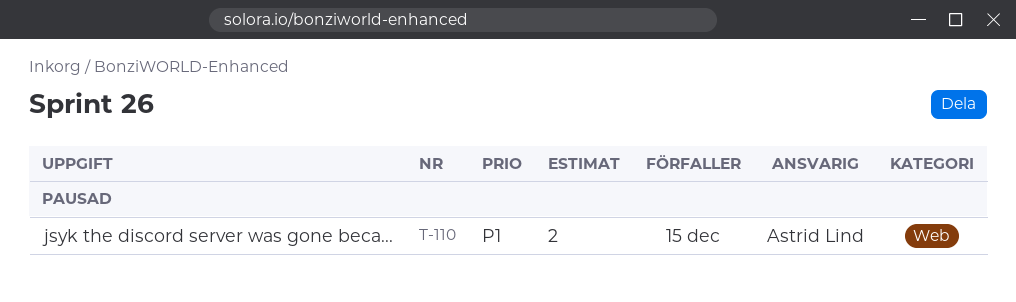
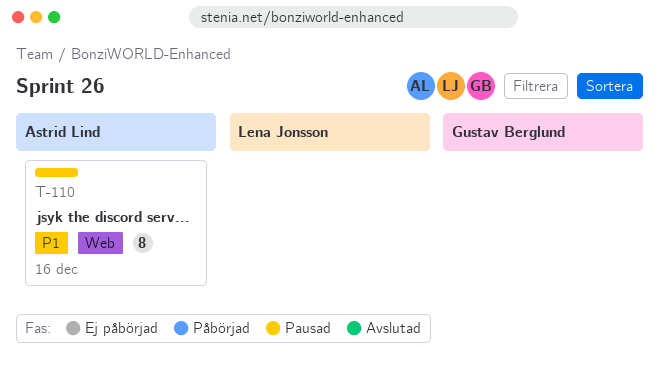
T-110, estimate: 2 -> 8
T-110, due: Dec 15 -> Dec 16

